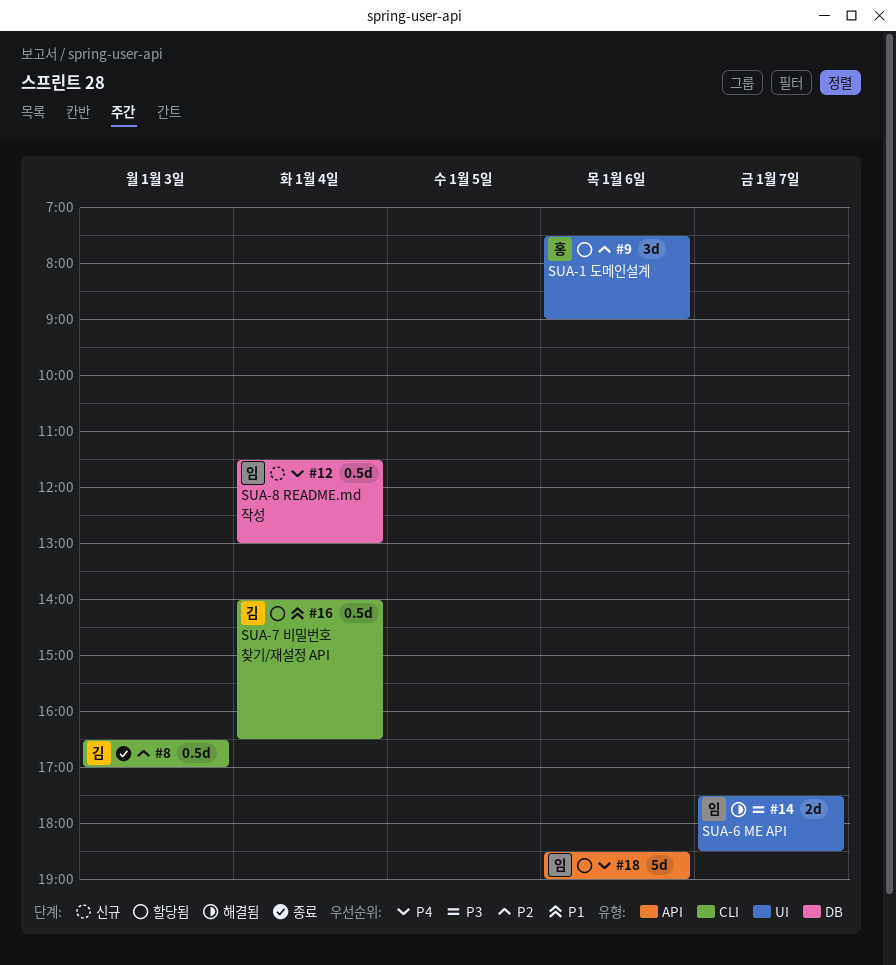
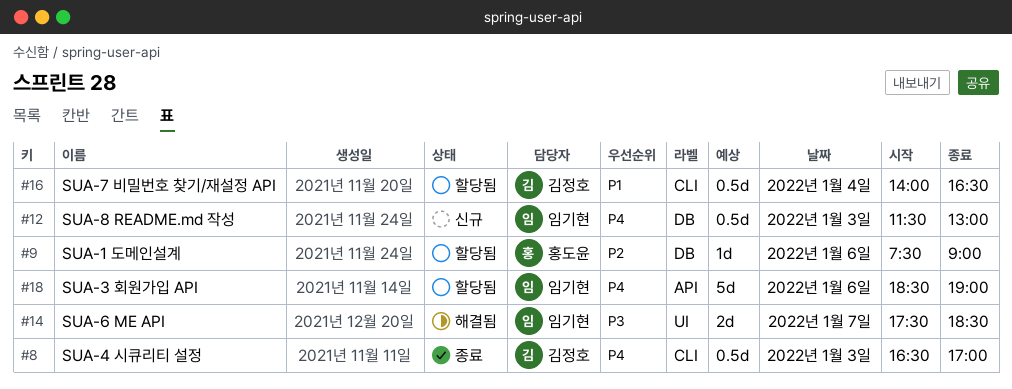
#8, priority: P2 -> P4
#9, label: UI -> DB
#9, estimate: 3d -> 1d
#12, day: Jan 4 -> Jan 3

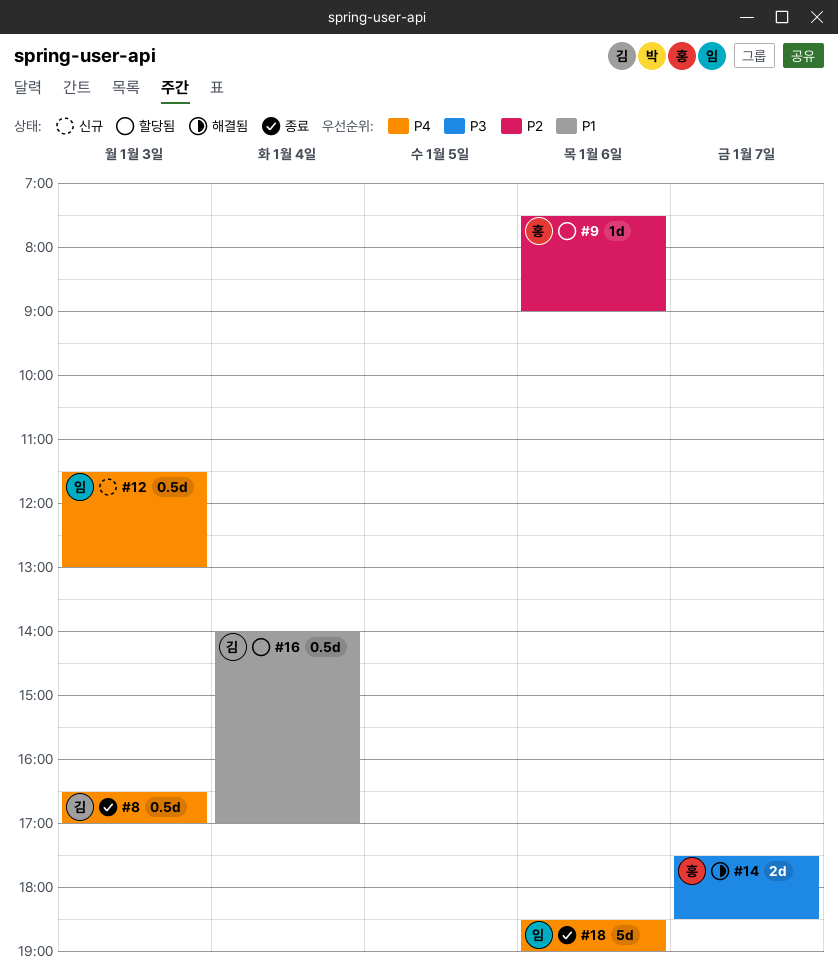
#14, owner: 임기현 -> 홍도윤
#16, ends: 16:30 -> 17:00
#18, status: 할당됨 -> 종료

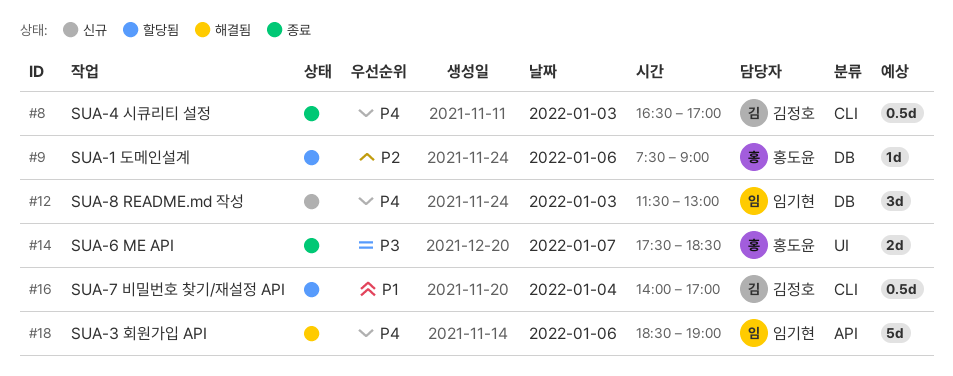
#12, estimate: 0.5d -> 3d
#14, status: 해결됨 -> 종료
#18, status: 종료 -> 해결됨

